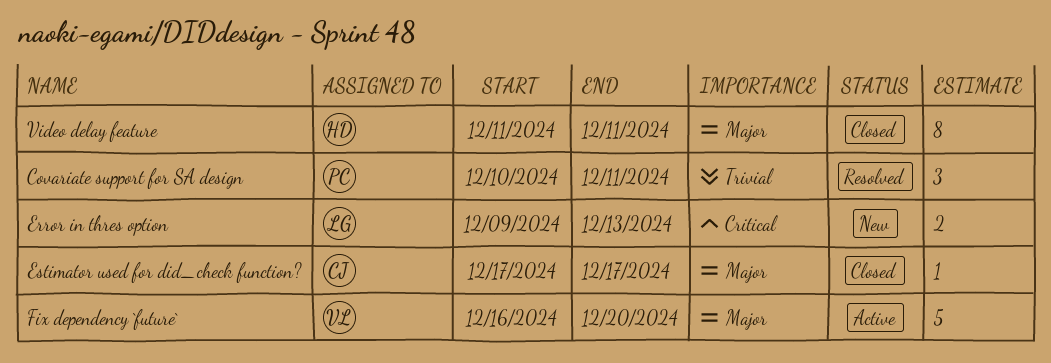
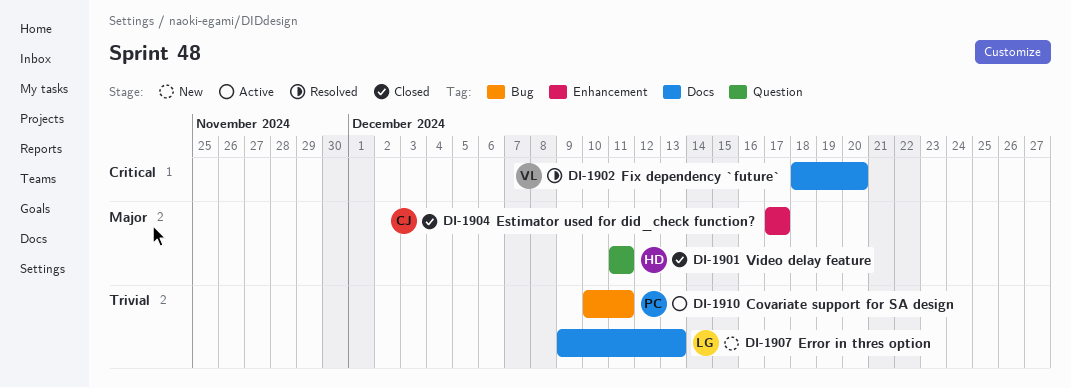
Covariate support for SA design, status: Resolved -> Active
Error in thres option, priority: Critical -> Trivial
Fix dependency `future`, status: Active -> Resolved
Fix dependency `future`, priority: Major -> Critical
Fix dependency `future`, start: Dec 16 -> Dec 18

